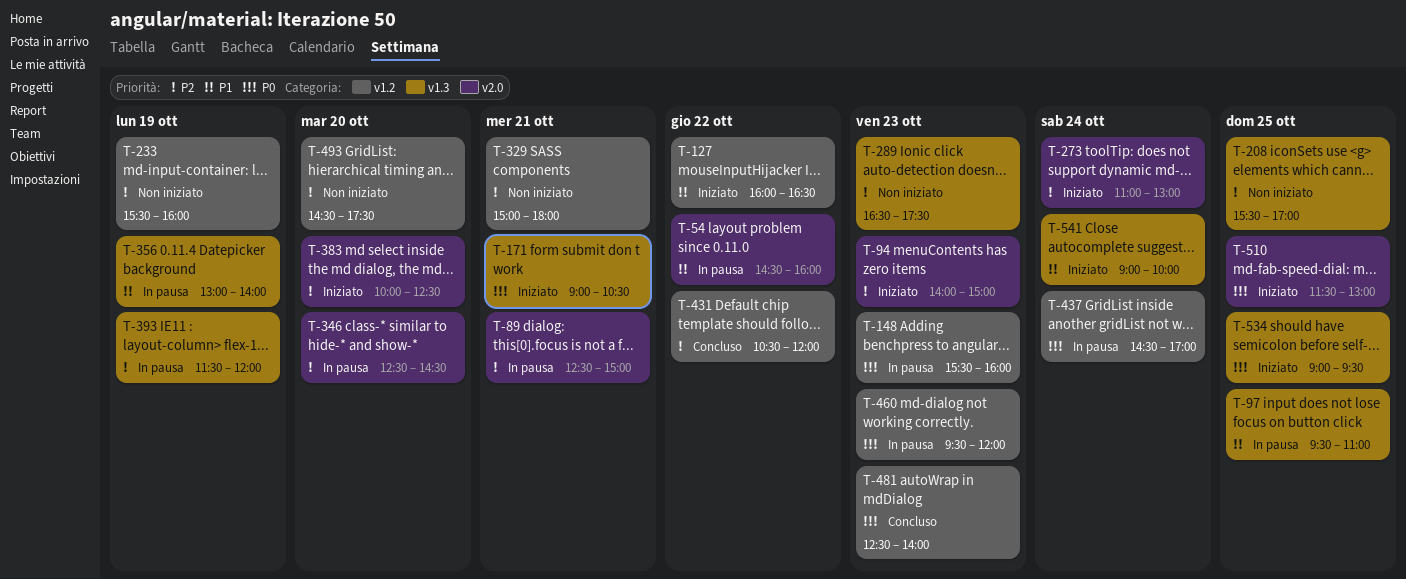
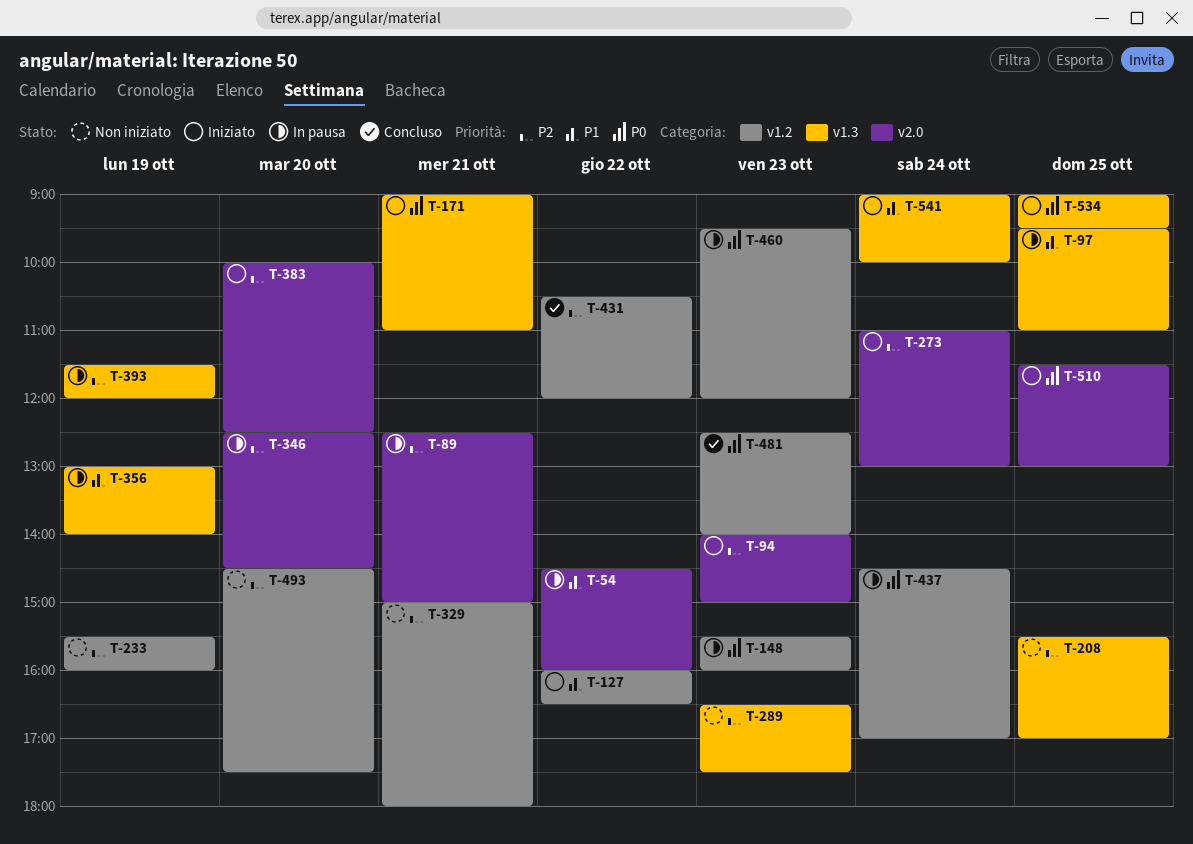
T-171, ends: 10:30 -> 11:00

